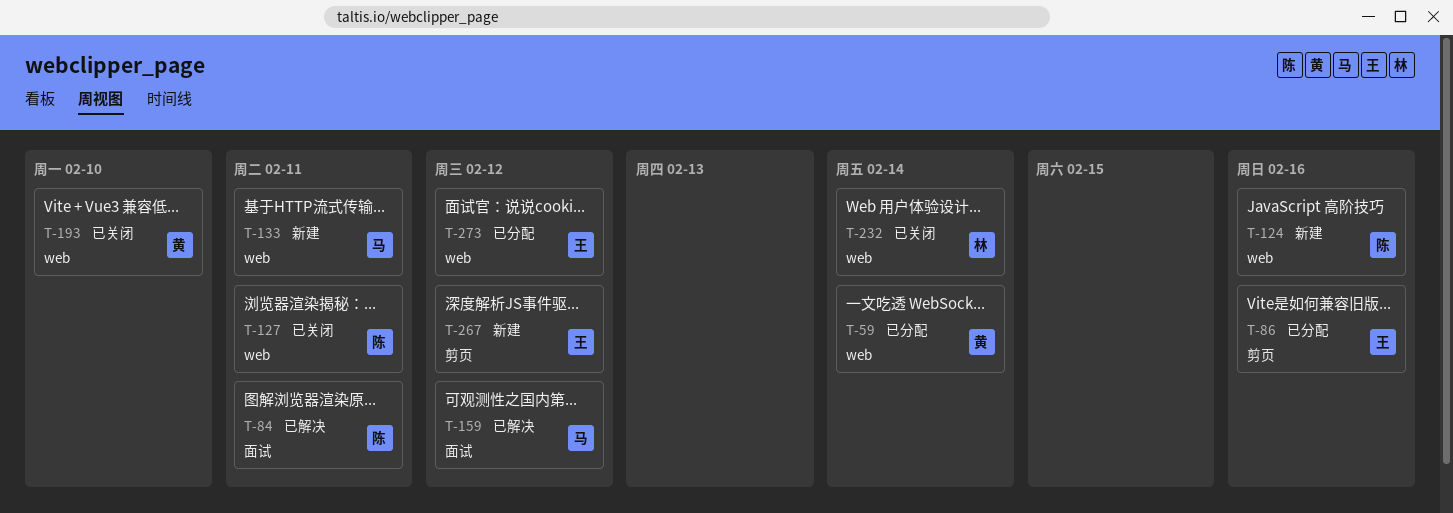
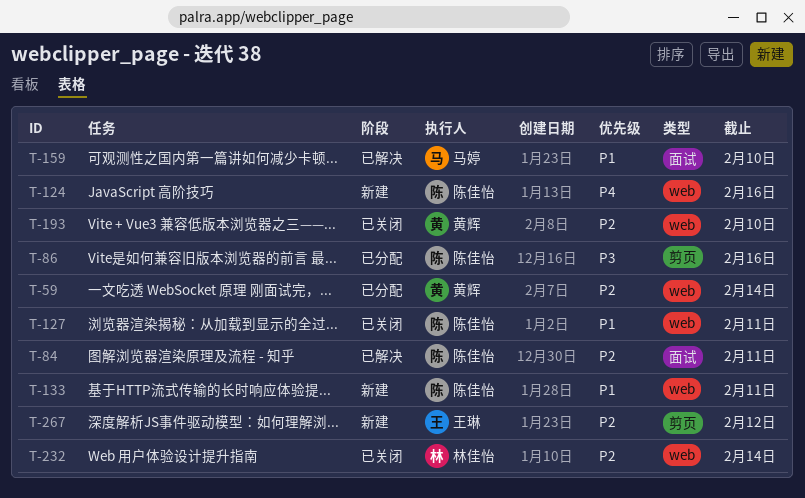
T-86, owner: 王琳 -> 陈佳怡
T-133, owner: 马婷 -> 陈佳怡
T-159, due: Feb 12 -> Feb 10
T-273: present -> none

